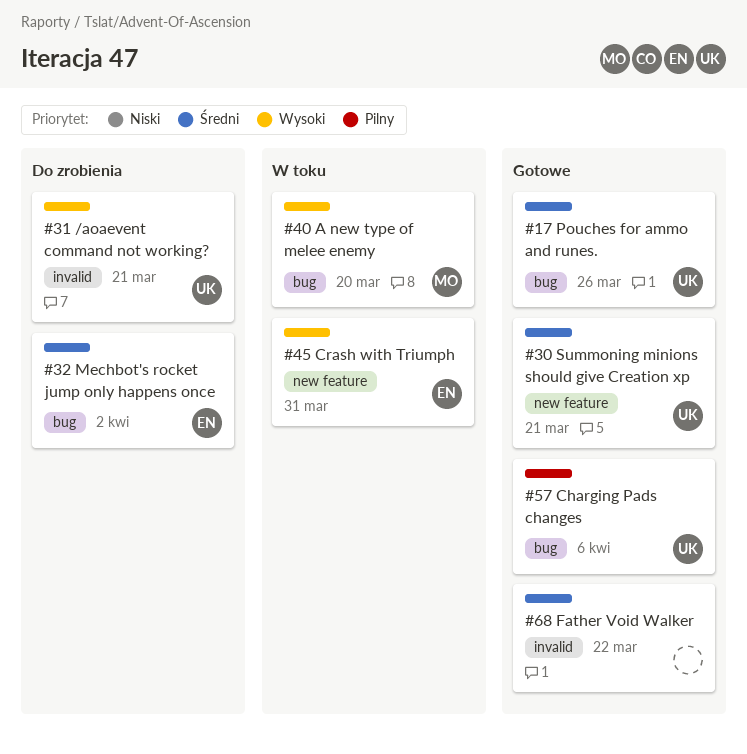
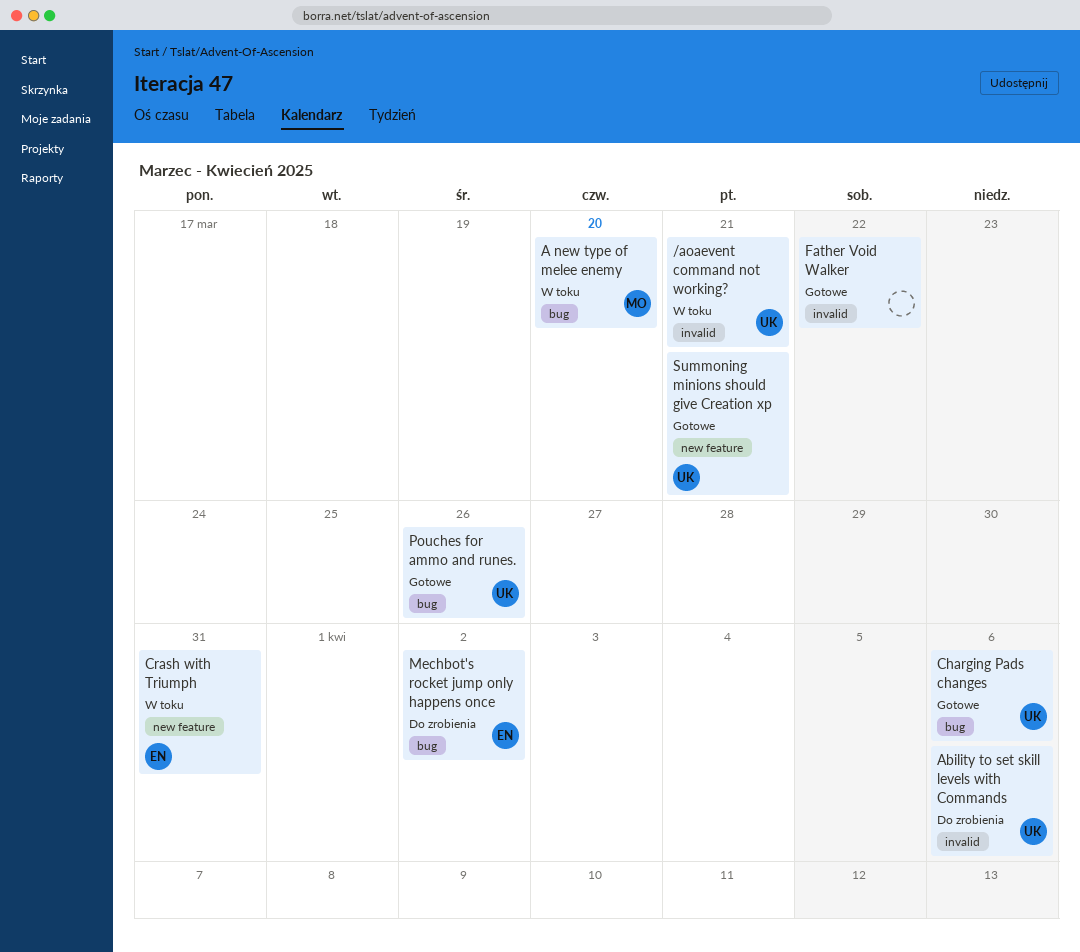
/aoaevent command not working?, status: Do zrobienia -> W toku
Ability to set skill levels with Commands: none -> present

